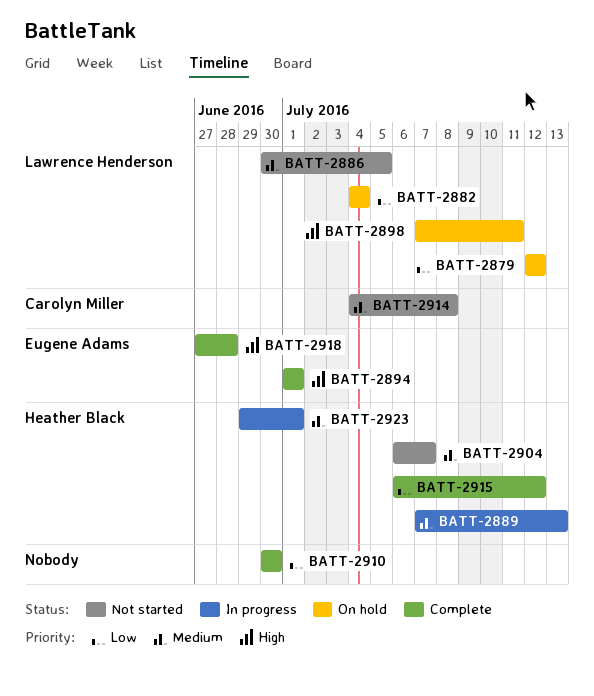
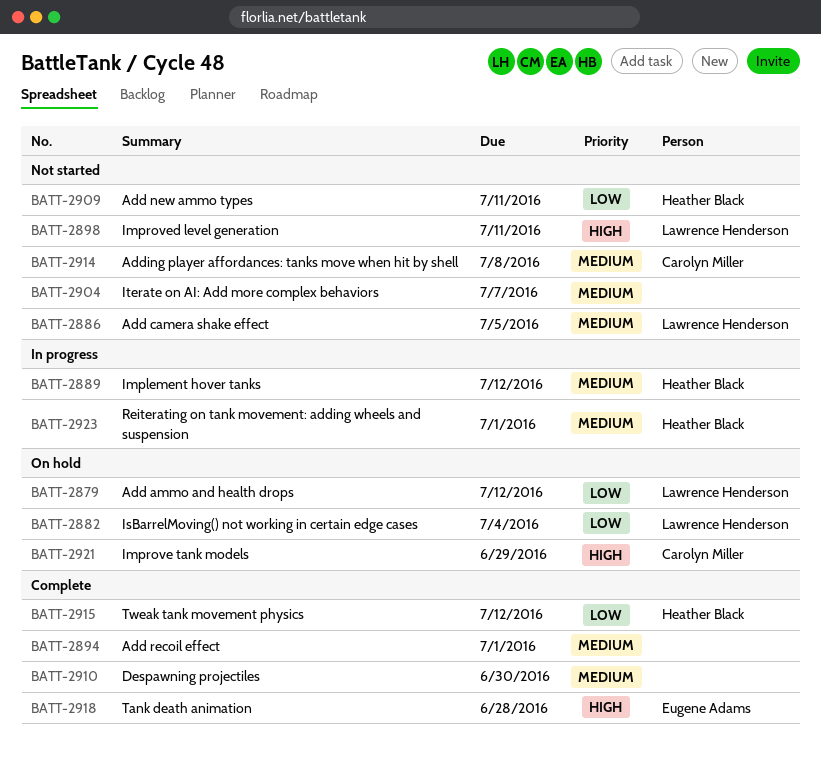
BATT-2889, due: Jul 13 -> Jul 12
BATT-2894, owner: Eugene Adams -> none
BATT-2894, priority: High -> Medium
BATT-2898, status: On hold -> Not started
BATT-2904, owner: Heather Black -> none
BATT-2909: none -> present
BATT-2910, priority: Low -> Medium
BATT-2921: none -> present

